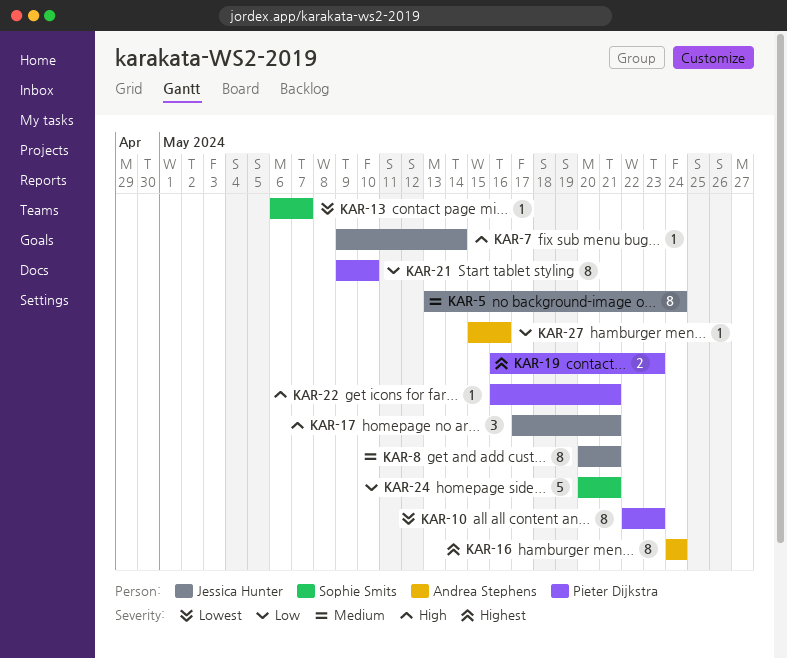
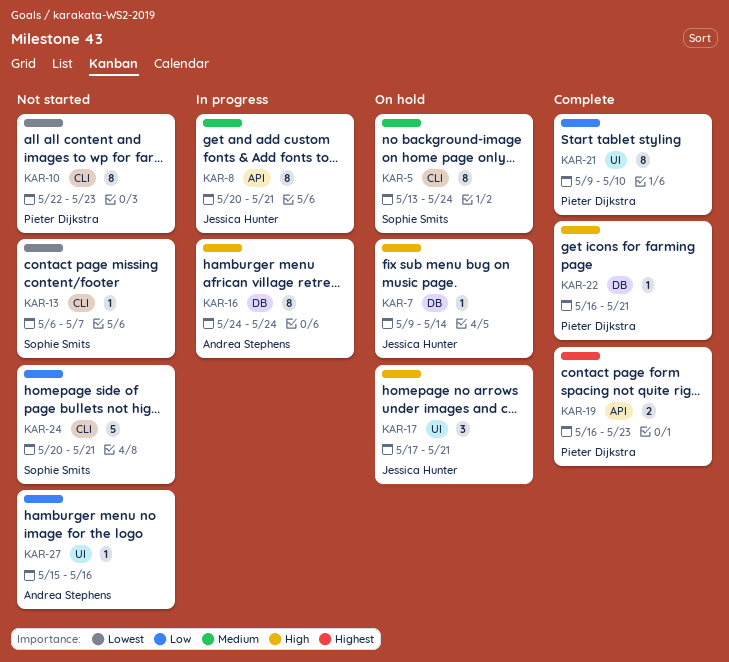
KAR-5, owner: Jessica Hunter -> Sophie Smits
KAR-16, priority: Highest -> High

